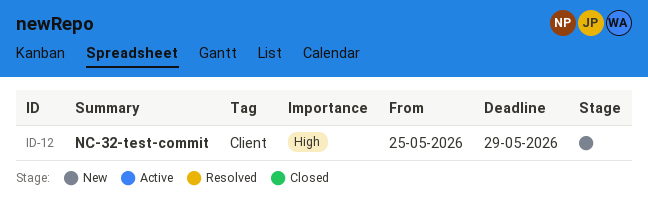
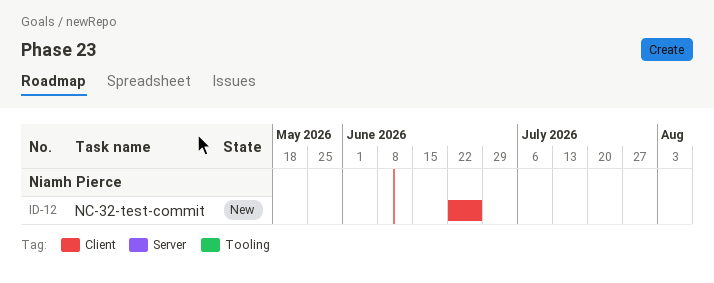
ID-12, start: May 25 -> Jun 22
ID-12, due: May 29 -> Jun 26

